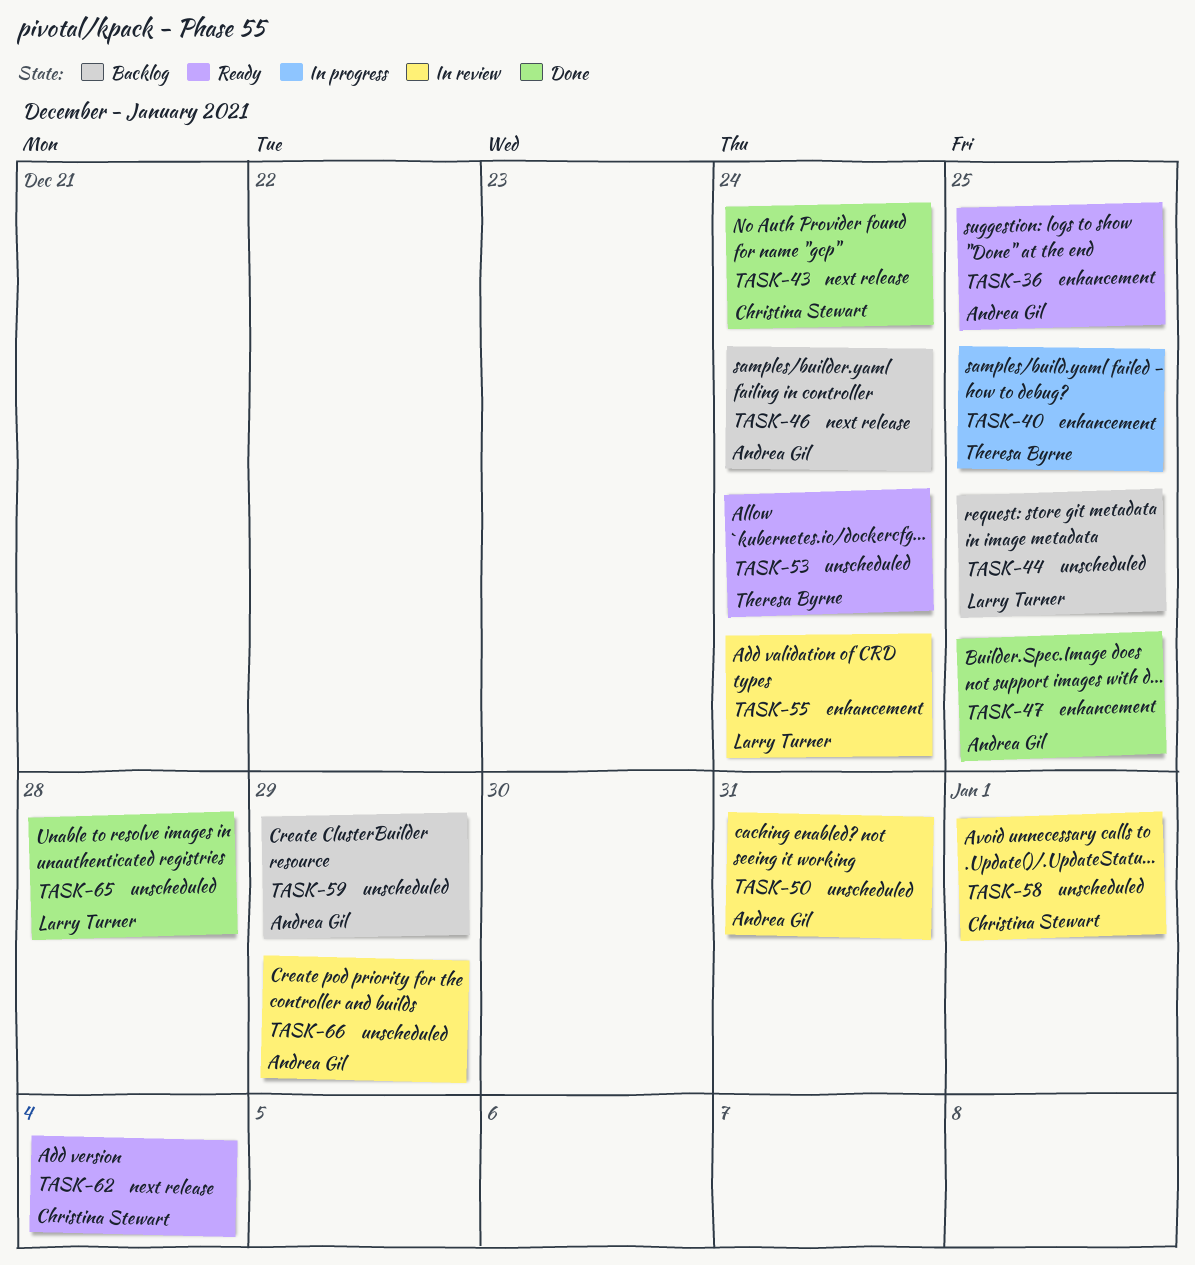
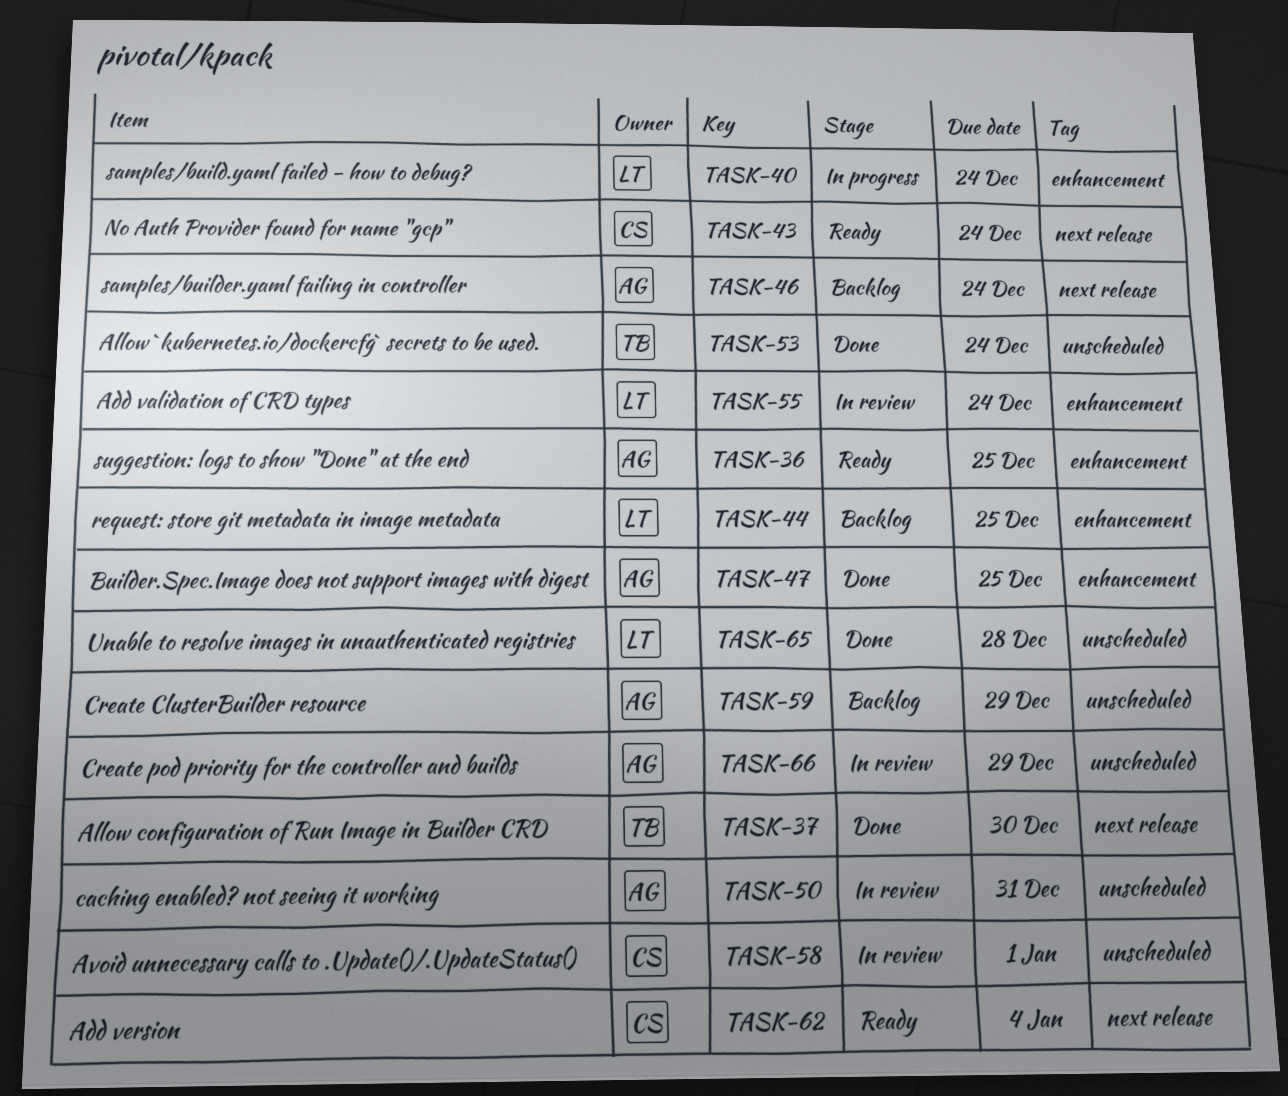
TASK-37: none -> present
TASK-40, owner: Theresa Byrne -> Larry Turner
TASK-40, due: Dec 25 -> Dec 24
TASK-43, status: Done -> Ready
TASK-44, label: unscheduled -> enhancement
TASK-53, status: Ready -> Done

